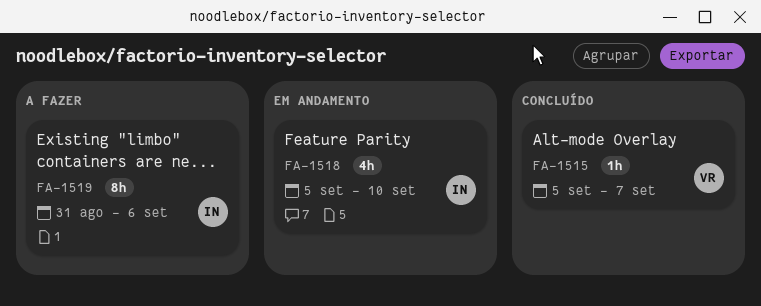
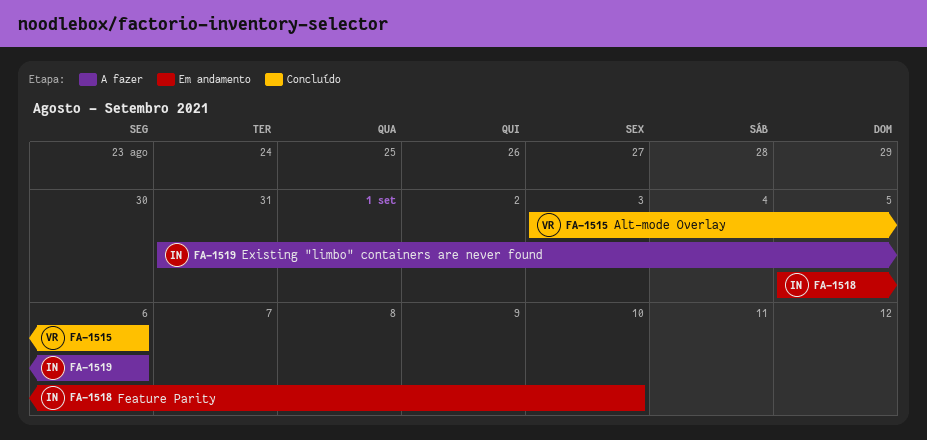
FA-1515, start: Sep 5 -> Sep 3
FA-1515, due: Sep 7 -> Sep 6

